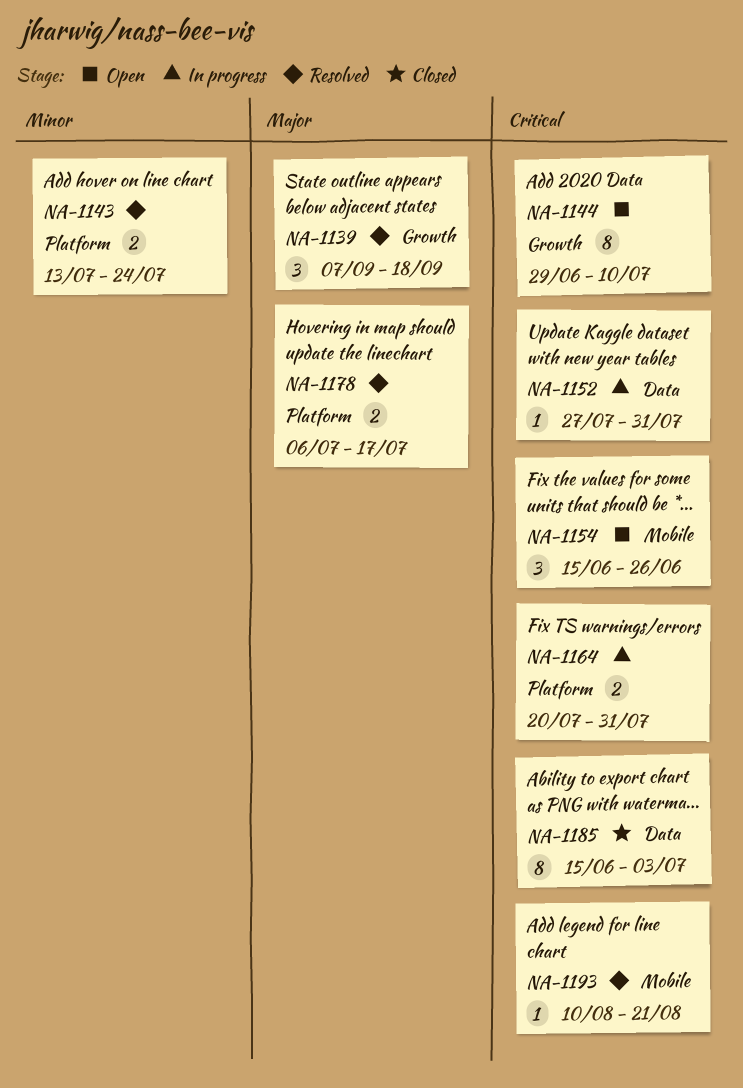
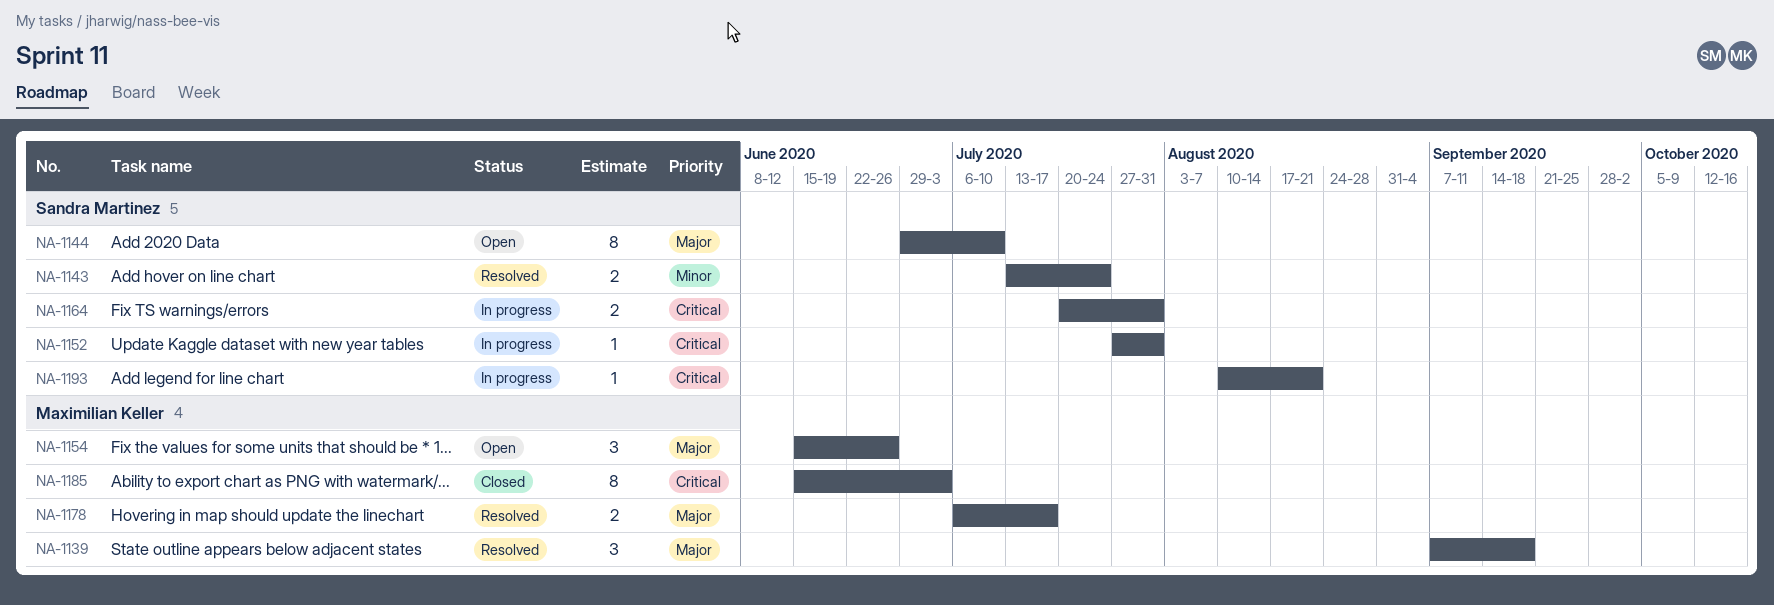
NA-1144, priority: Critical -> Major
NA-1154, priority: Critical -> Major
NA-1193, status: Resolved -> In progress

